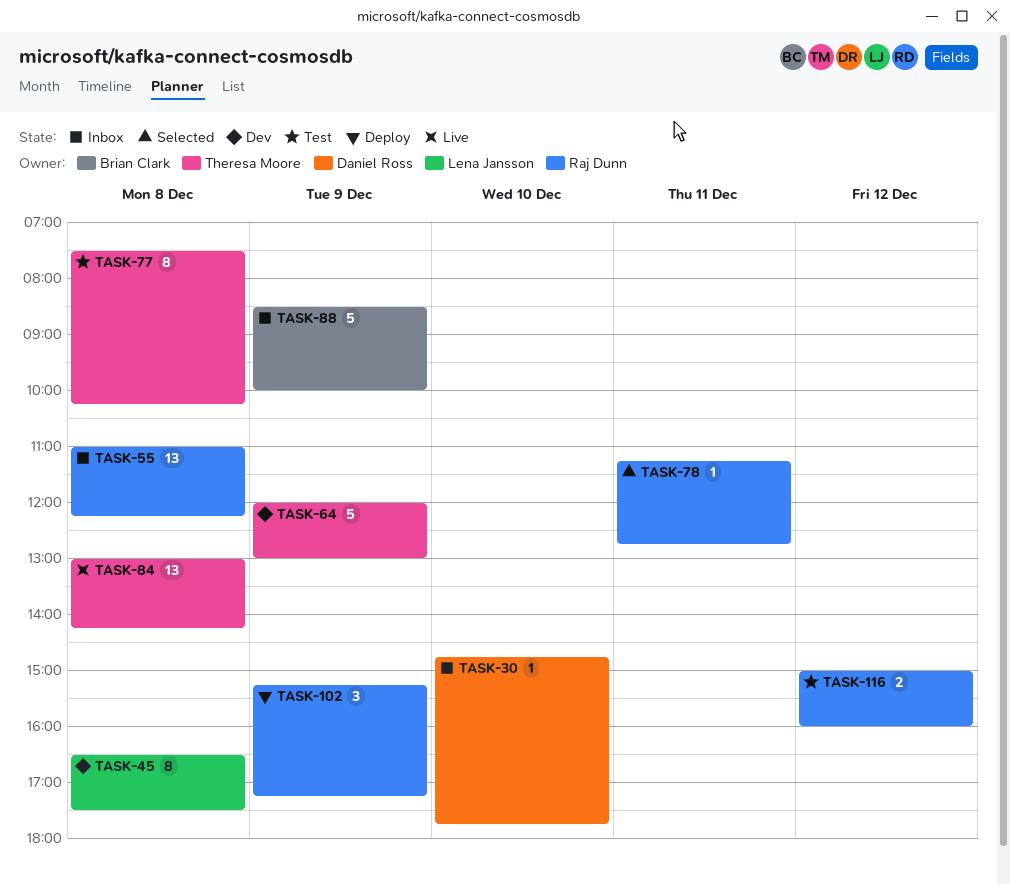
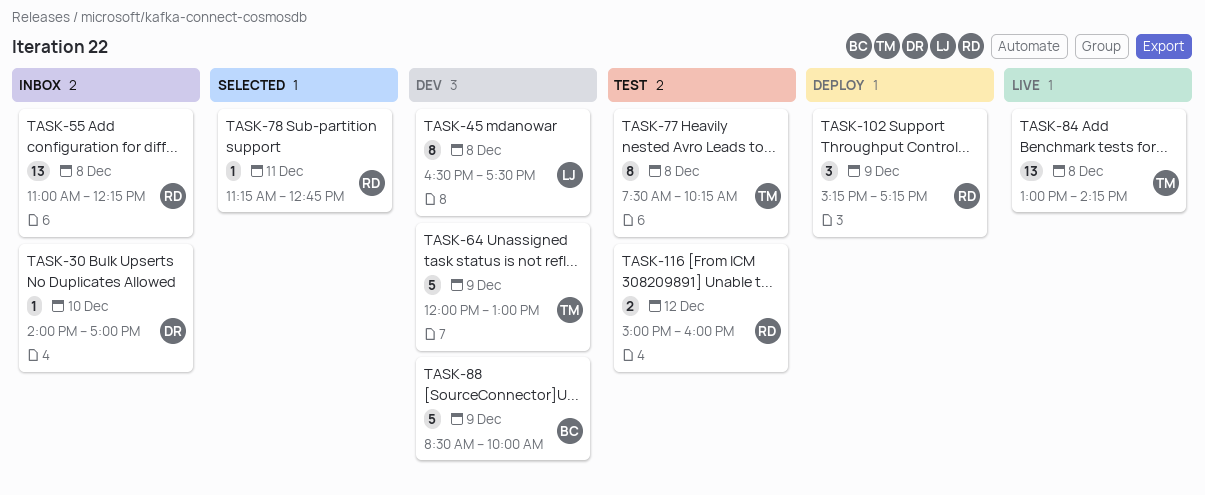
TASK-30, begins: 14:45 -> 14:00
TASK-30, ends: 17:45 -> 17:00
TASK-88, status: Inbox -> Dev

